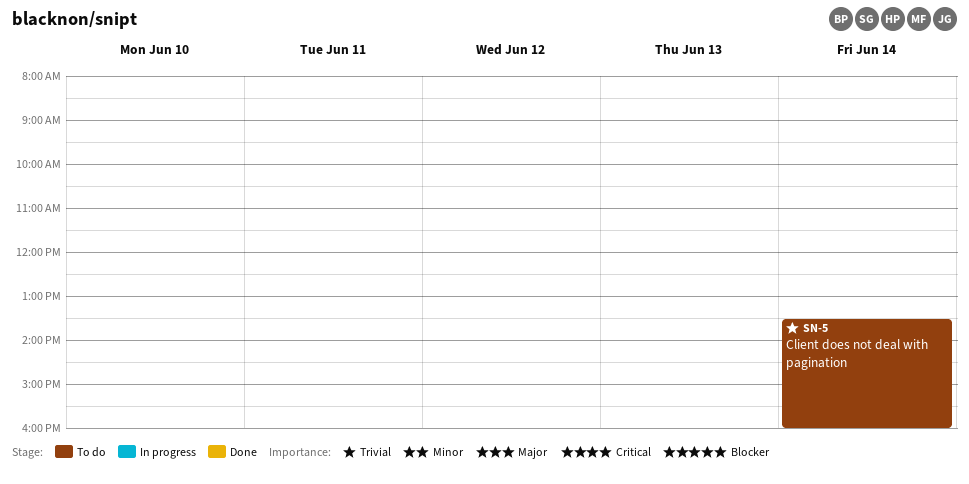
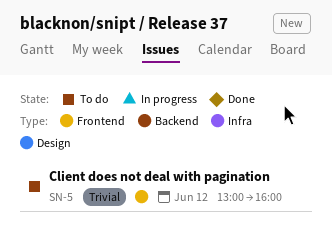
SN-5, day: Jun 14 -> Jun 12
SN-5, begins: 13:30 -> 13:00

